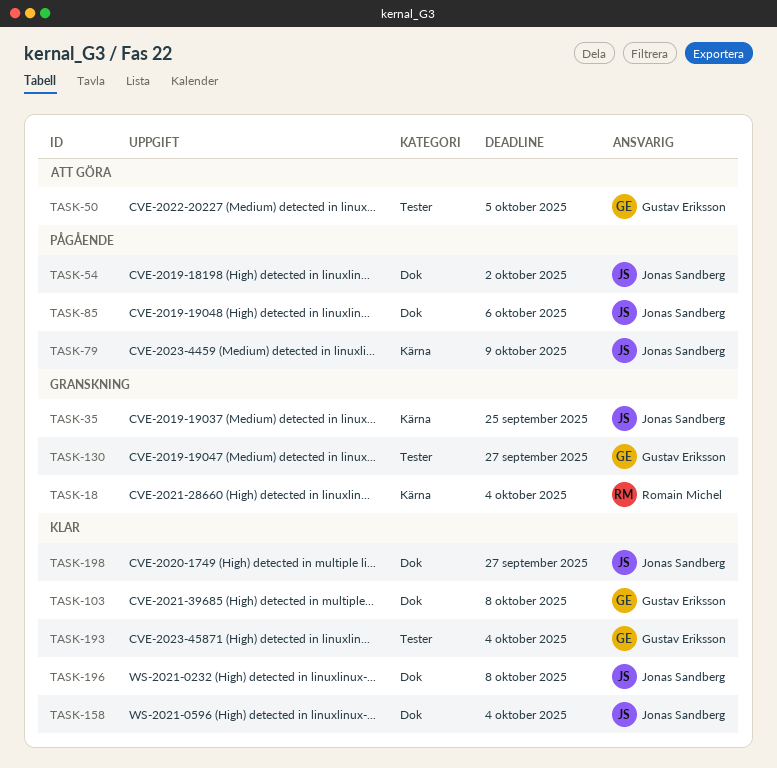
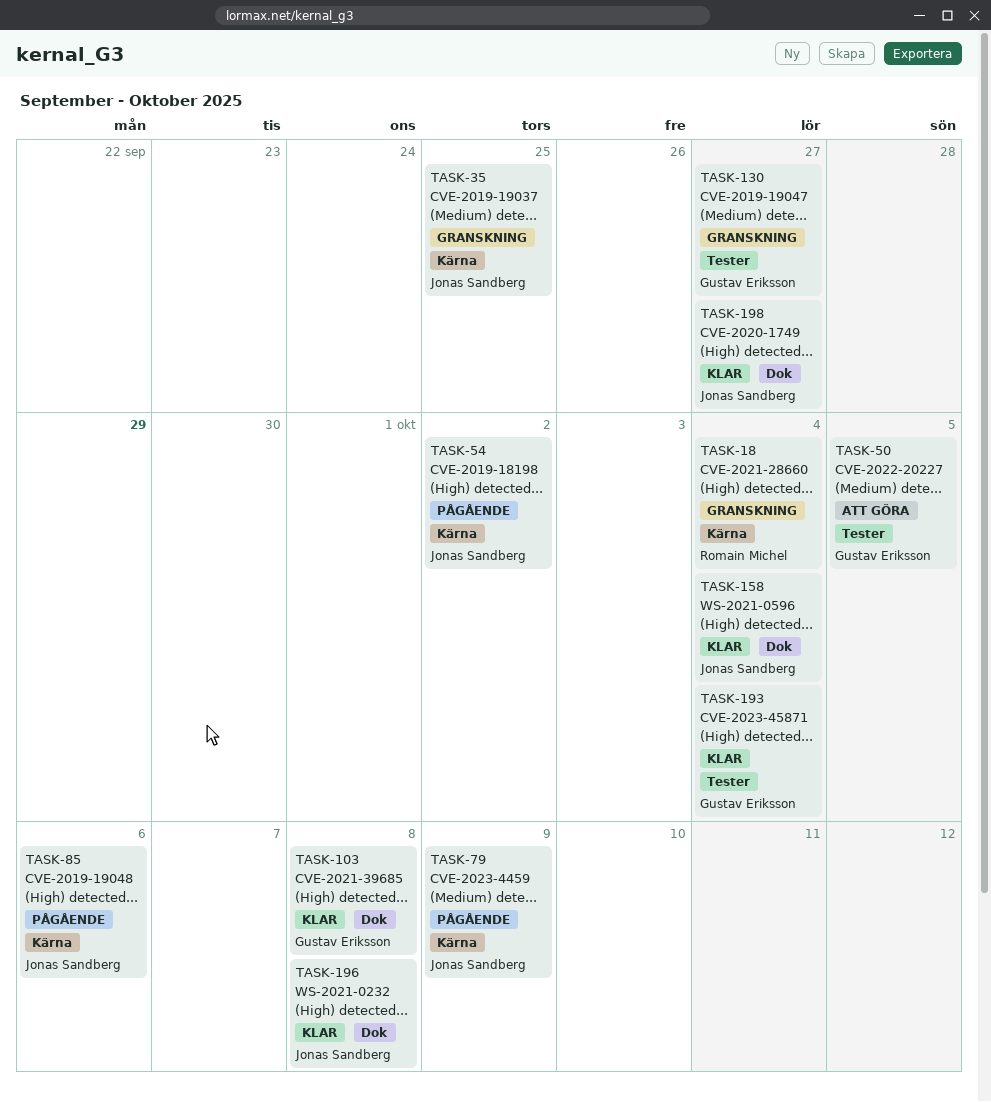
TASK-54, label: Dok -> Kärna
TASK-85, label: Dok -> Kärna

